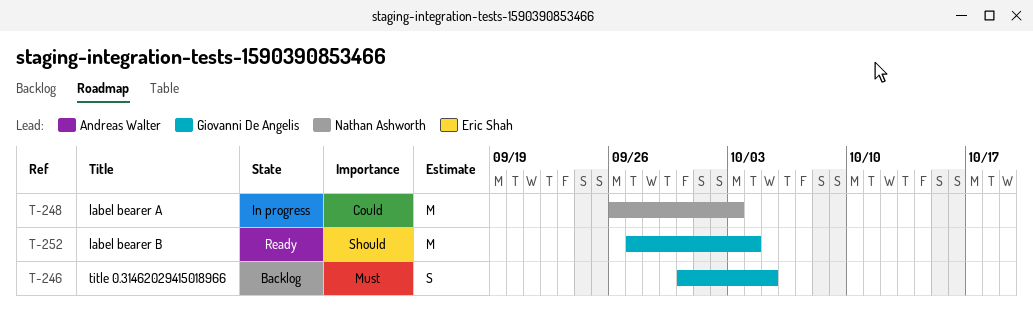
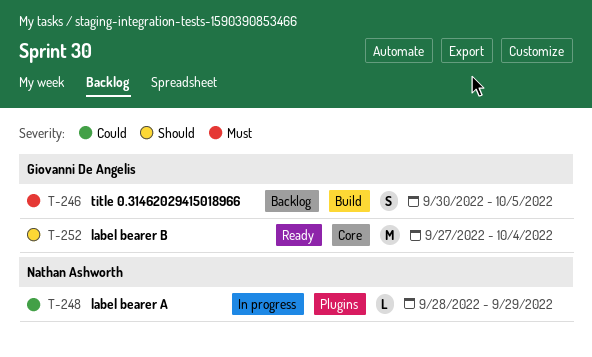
T-248, estimate: M -> L
T-248, start: Sep 26 -> Sep 28
T-248, due: Oct 3 -> Sep 29

